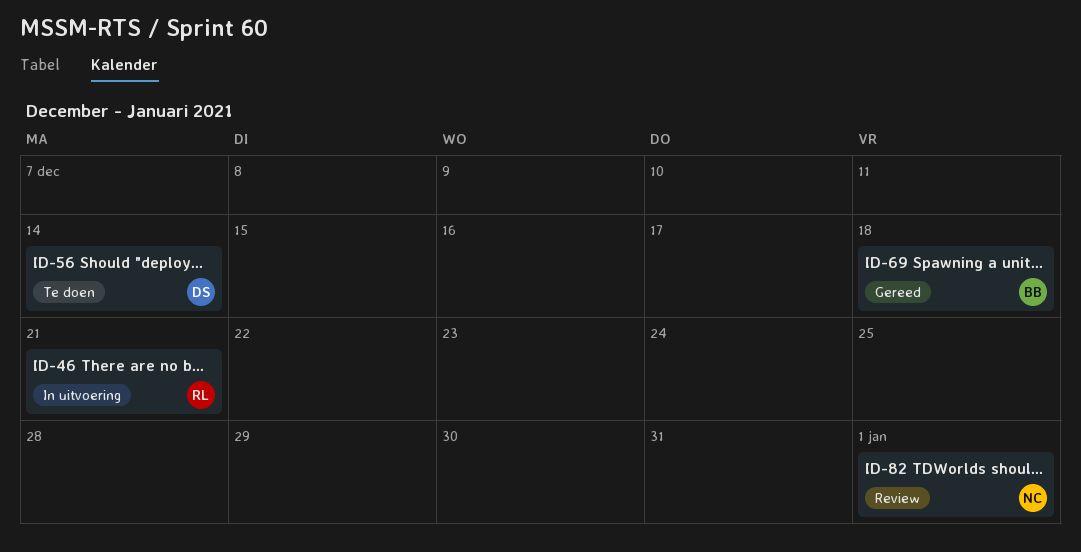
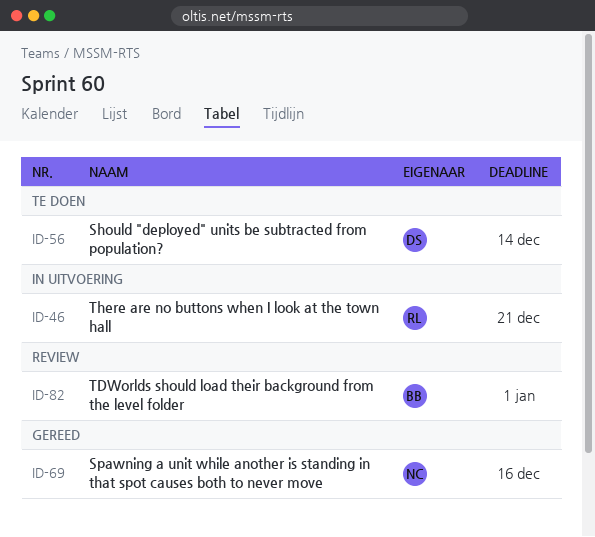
ID-69, owner: BB -> NC
ID-69, due: Dec 18 -> Dec 16
ID-82, owner: NC -> BB

